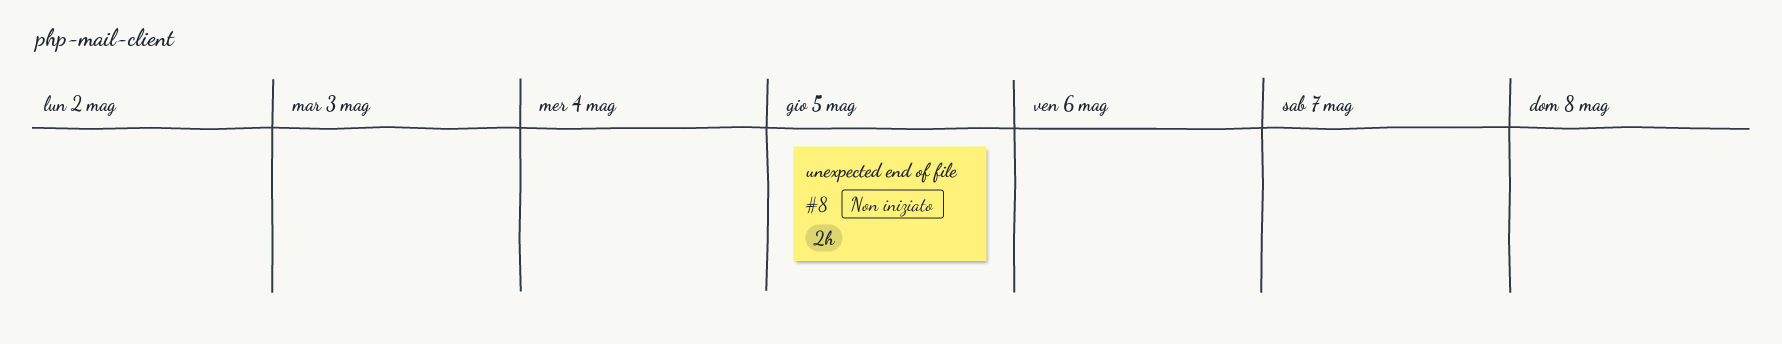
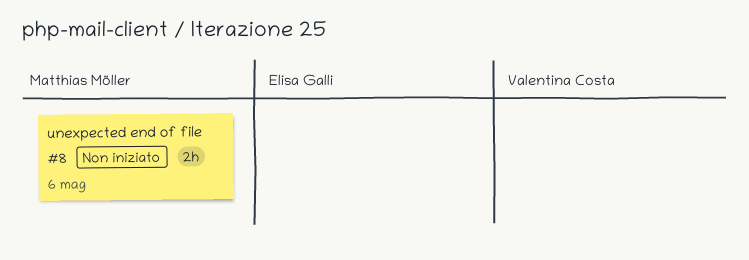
#8, due: May 5 -> May 6

